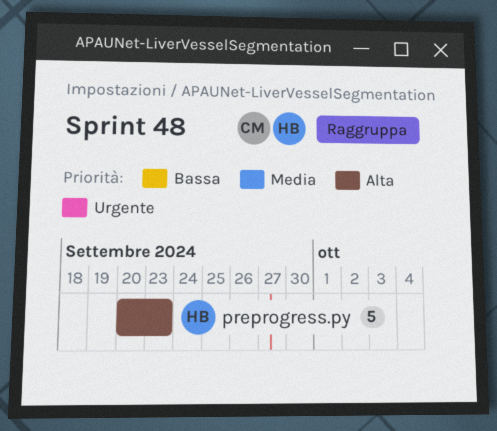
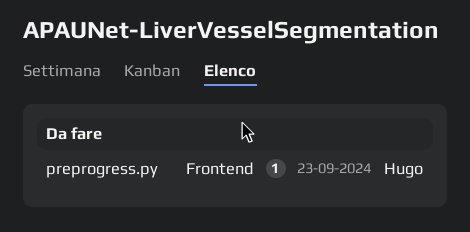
preprogress.py, estimate: 5 -> 1

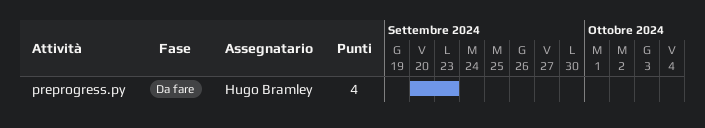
preprogress.py, estimate: 1 -> 4

